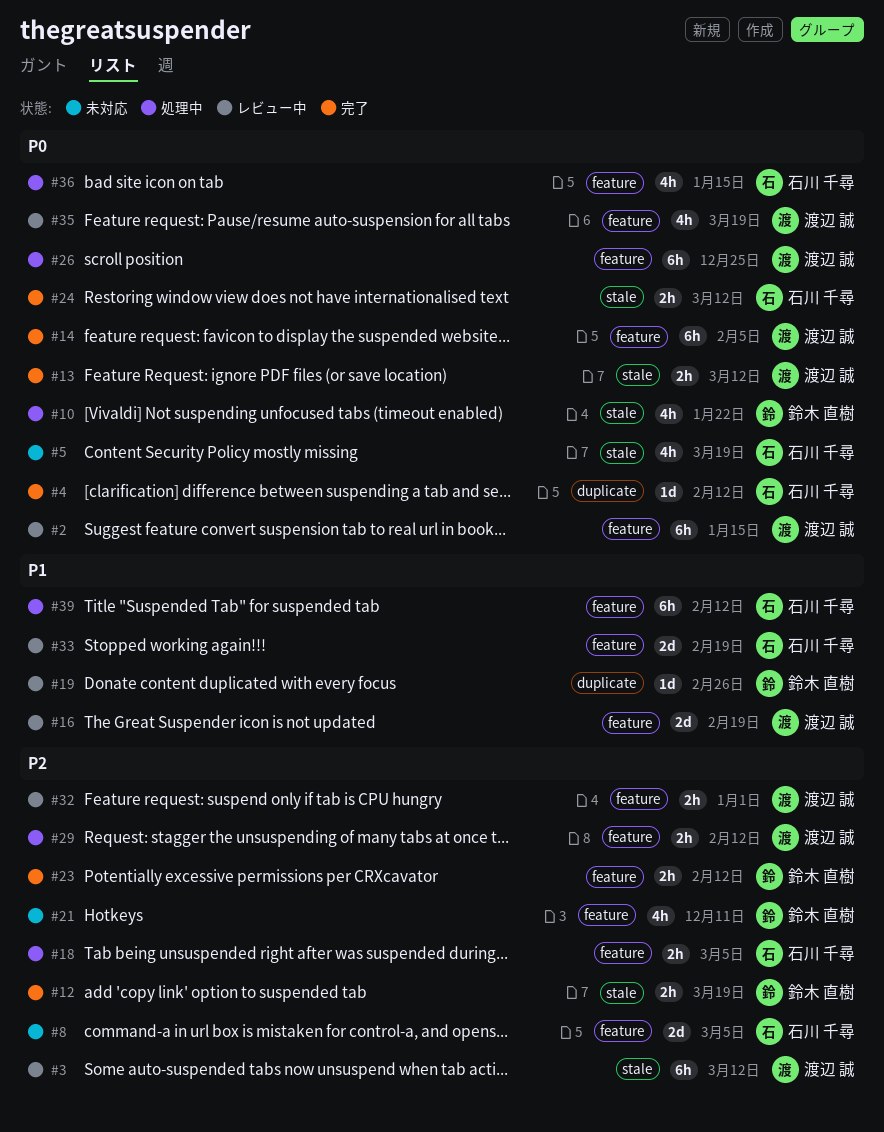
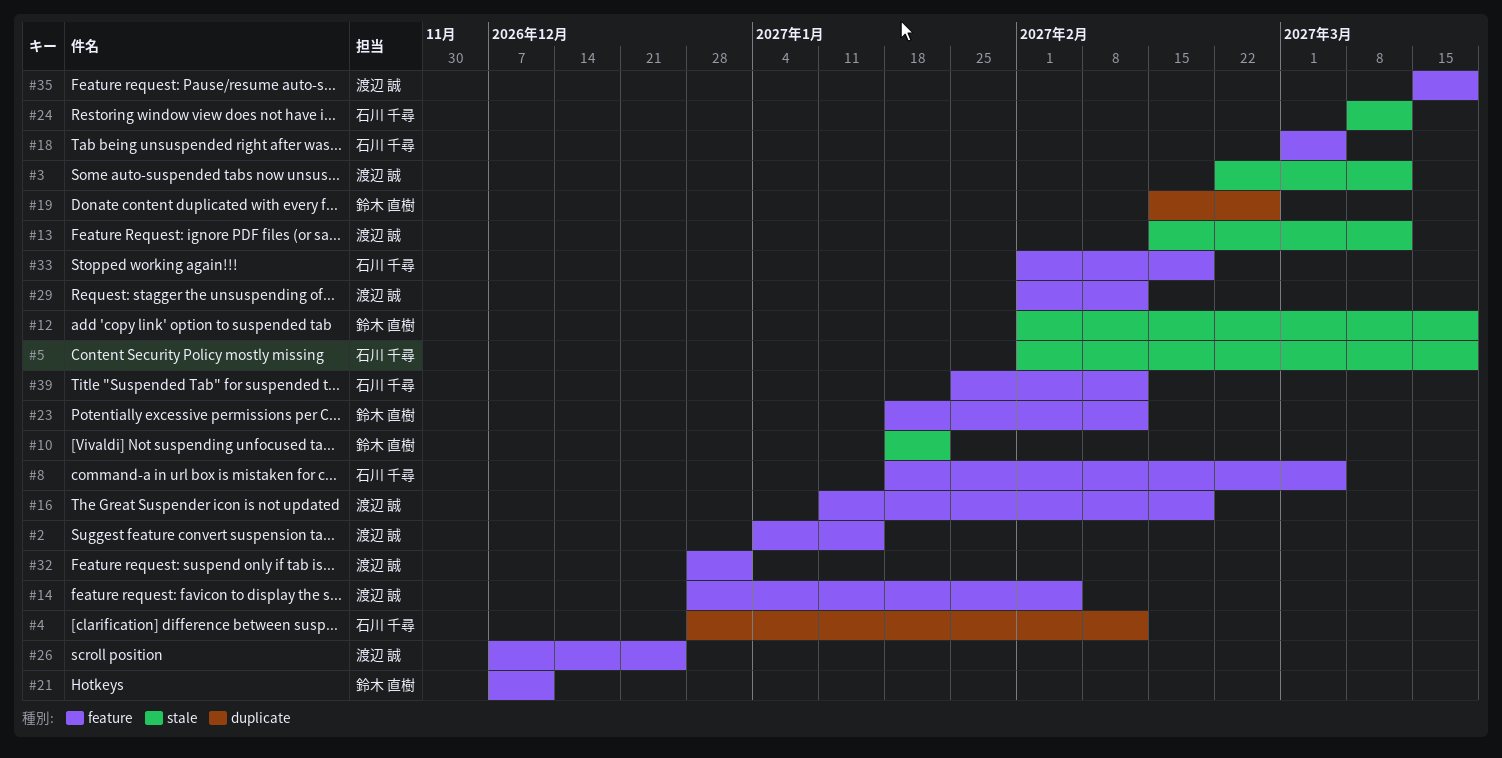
#36: present -> none

